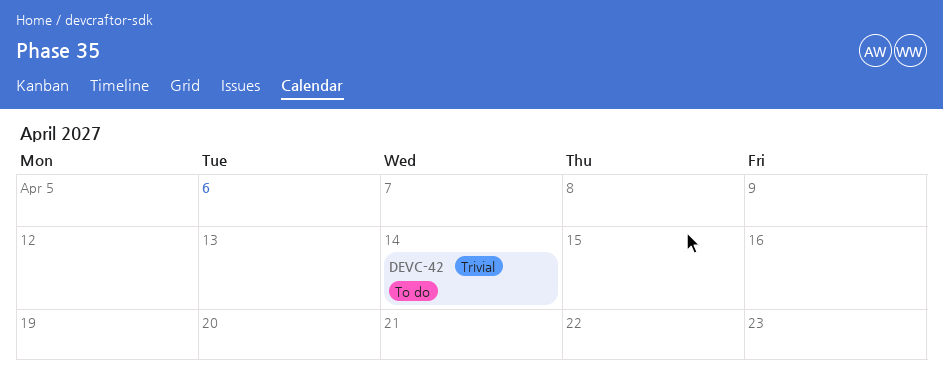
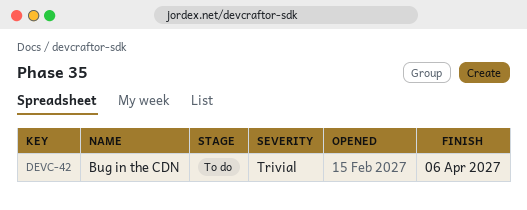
DEVC-42, due: Apr 14 -> Apr 6

